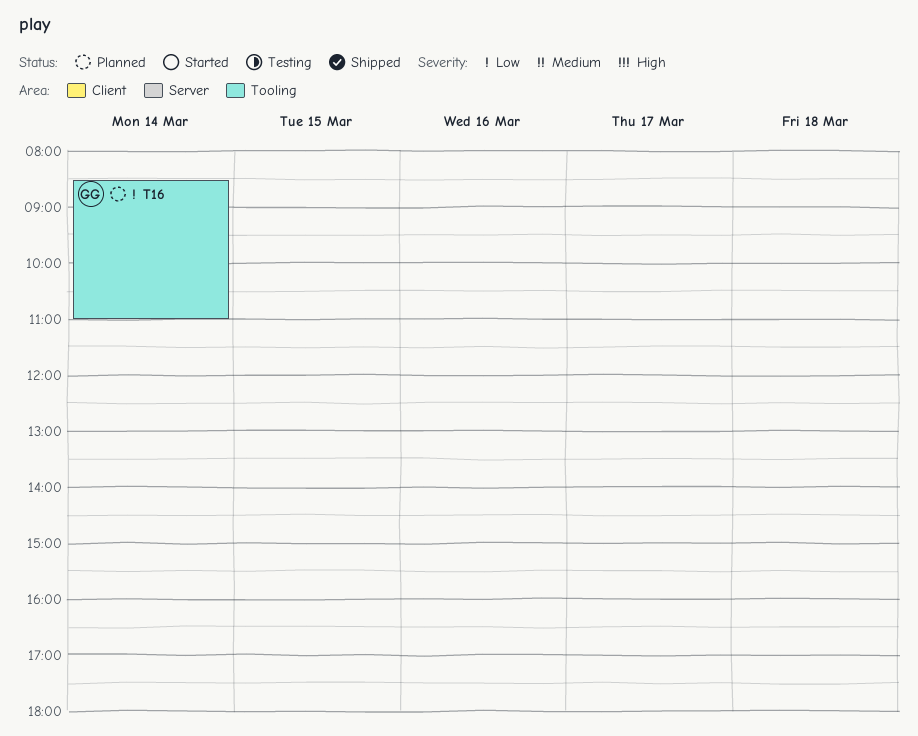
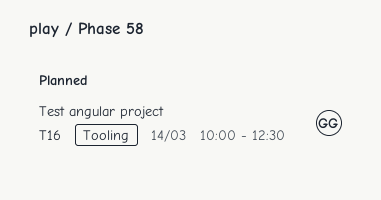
T16, begins: 08:30 -> 10:00
T16, ends: 11:00 -> 12:30

